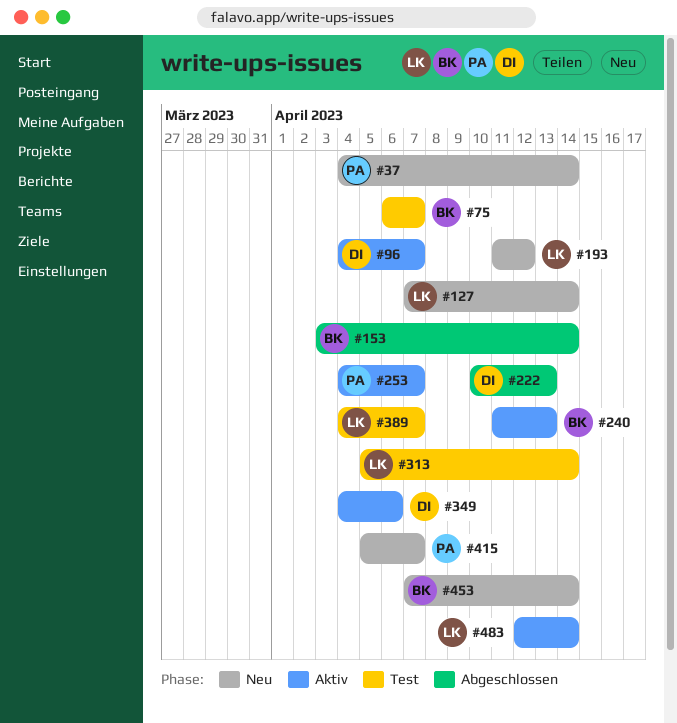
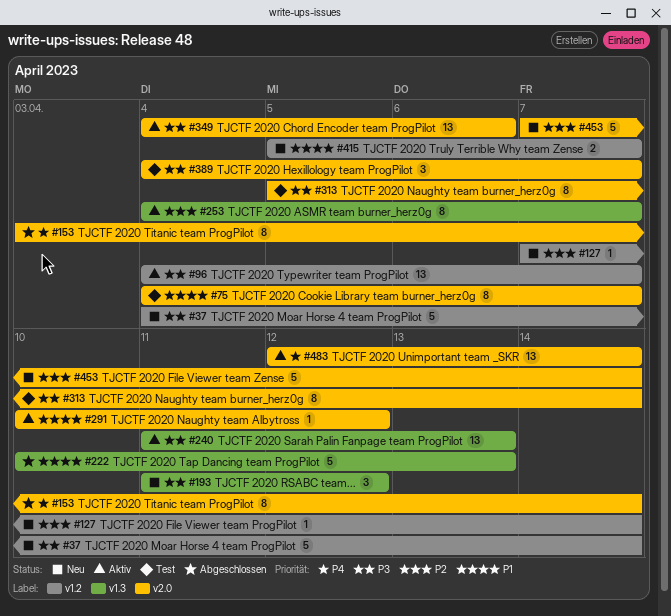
#75, start: Apr 6 -> Apr 4
#291: none -> present

